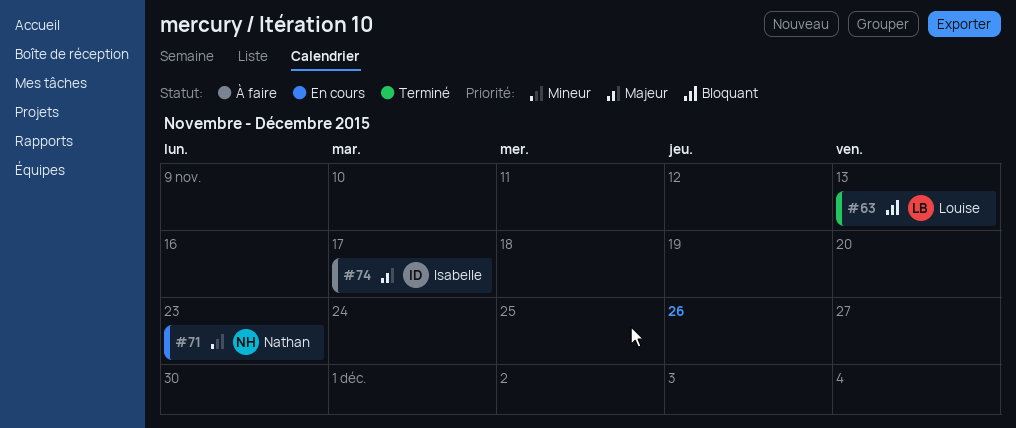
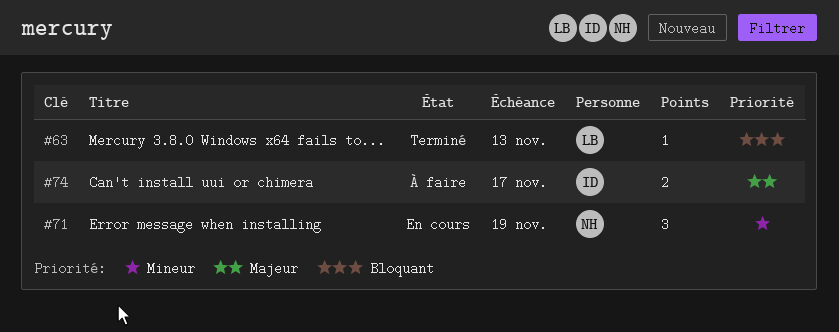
#71, due: Nov 23 -> Nov 19

